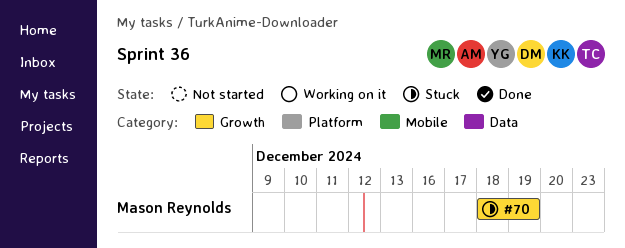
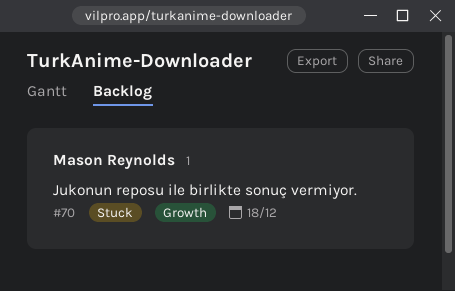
#70, due: Dec 19 -> Dec 18

